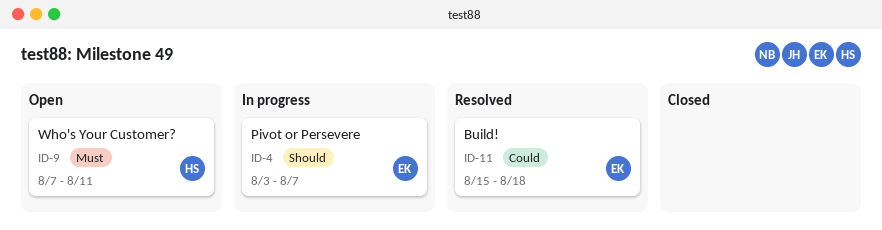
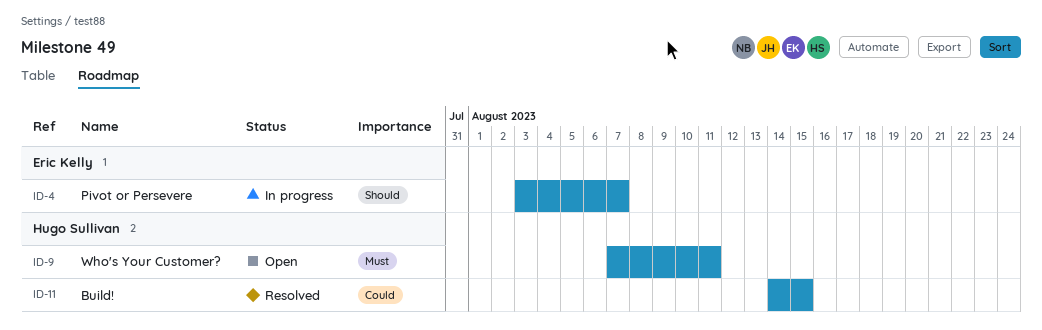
ID-11, owner: Eric Kelly -> Hugo Sullivan
ID-11, start: Aug 15 -> Aug 14
ID-11, due: Aug 18 -> Aug 15

